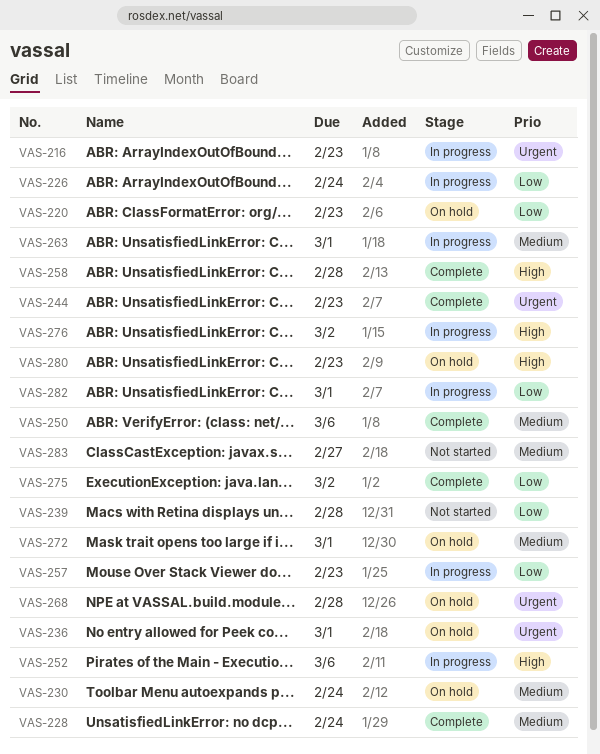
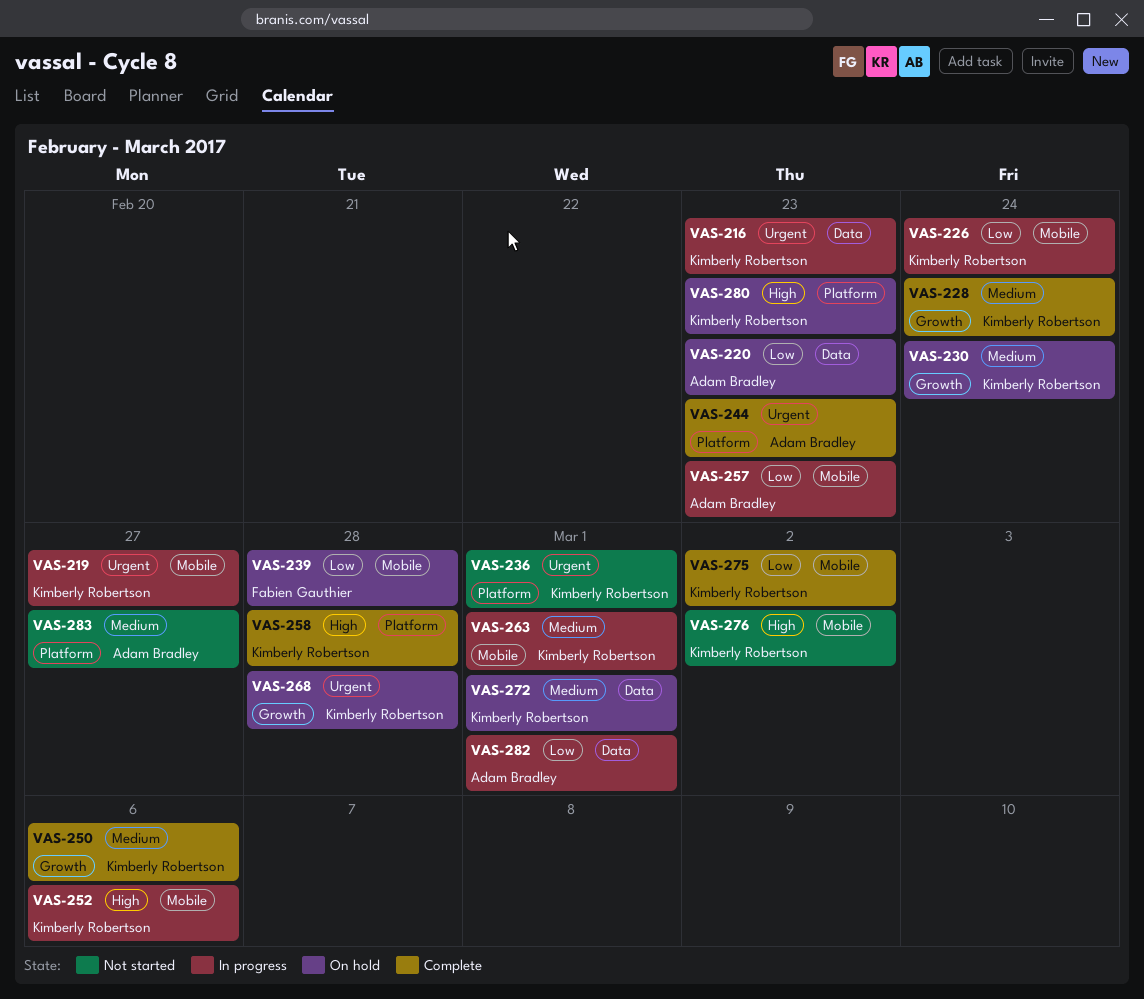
VAS-219: none -> present
VAS-236, status: On hold -> Not started
VAS-239, status: Not started -> On hold
VAS-276, status: In progress -> Not started

